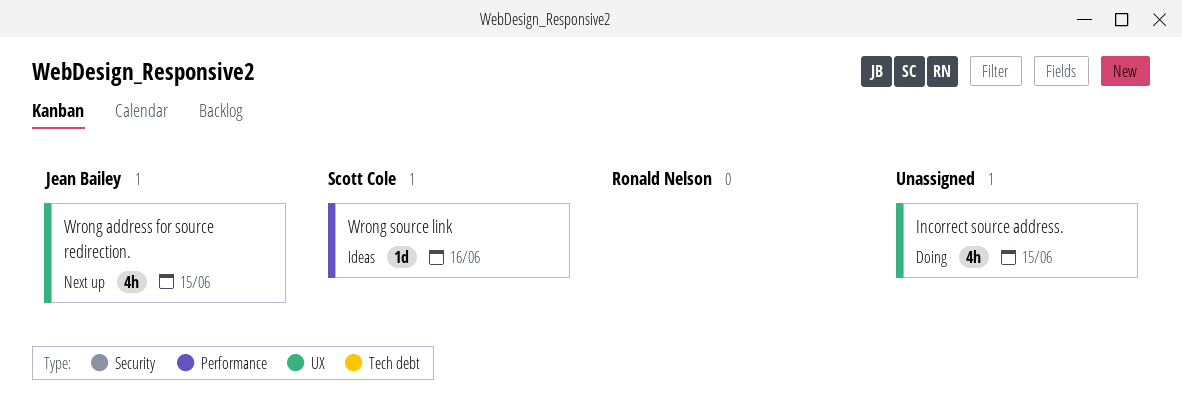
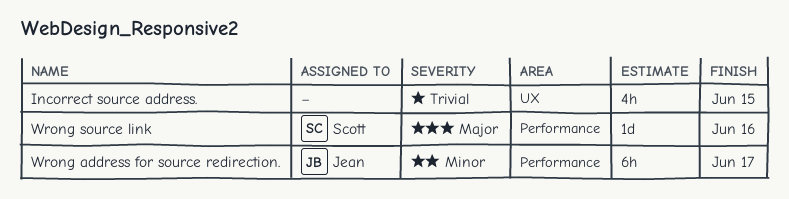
Wrong address for source redirection., label: UX -> Performance
Wrong address for source redirection., estimate: 4h -> 6h
Wrong address for source redirection., due: Jun 15 -> Jun 17

